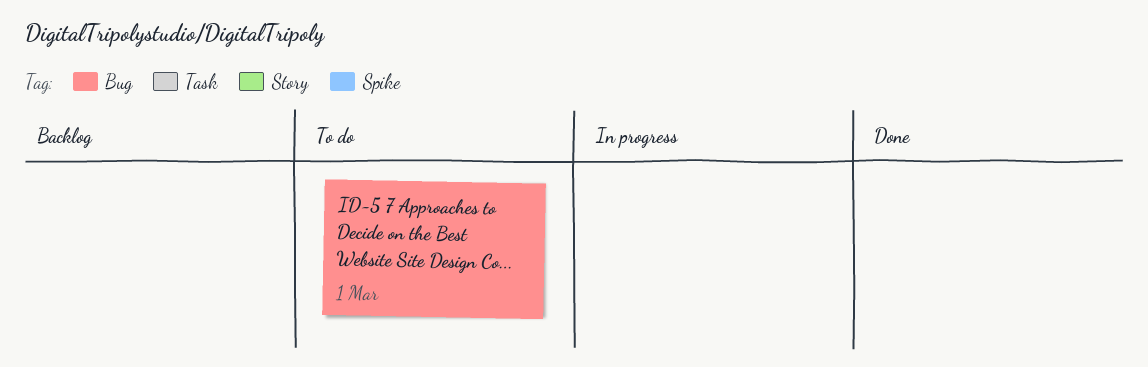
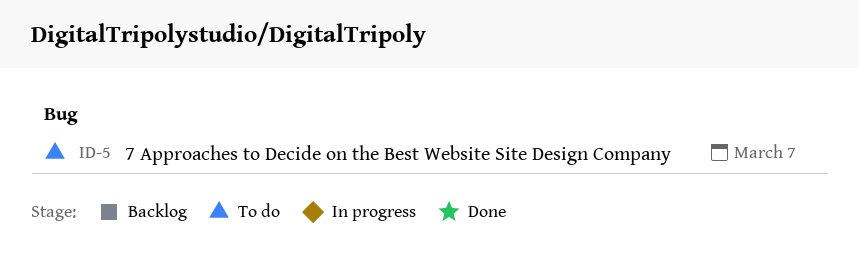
ID-5, due: Mar 1 -> Mar 7

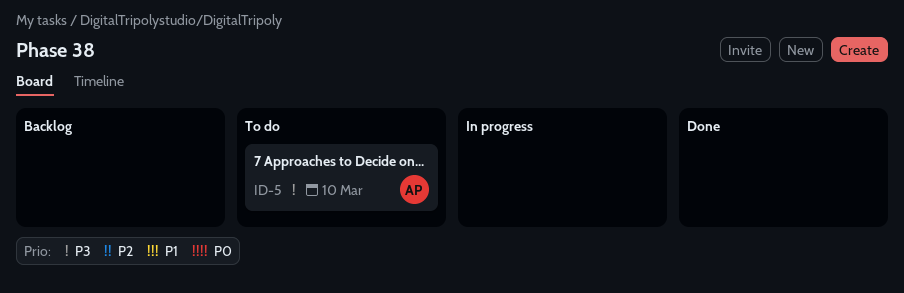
ID-5, due: Mar 7 -> Mar 10

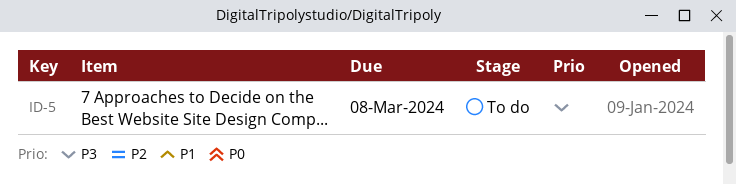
ID-5, due: Mar 10 -> Mar 8

